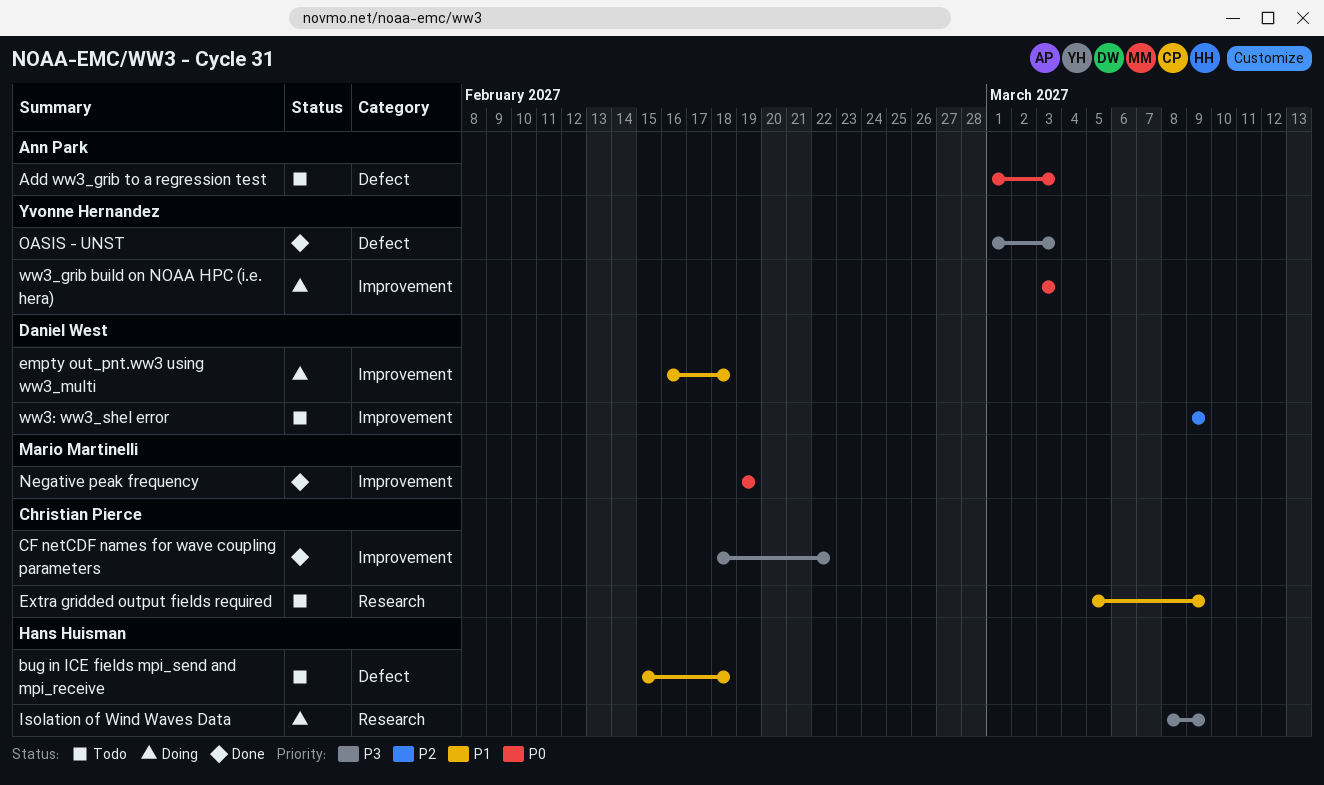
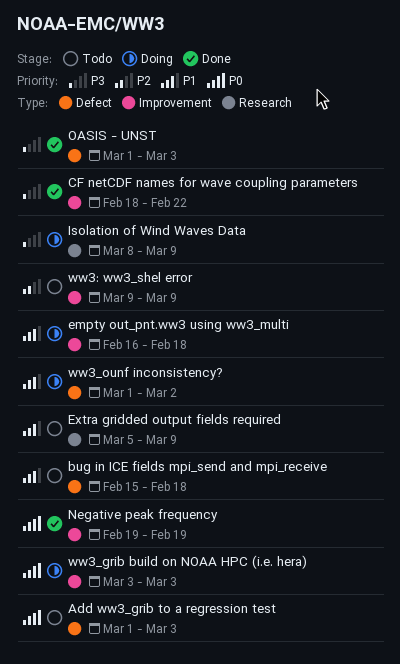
ww3_ounf inconsistency?: none -> present

